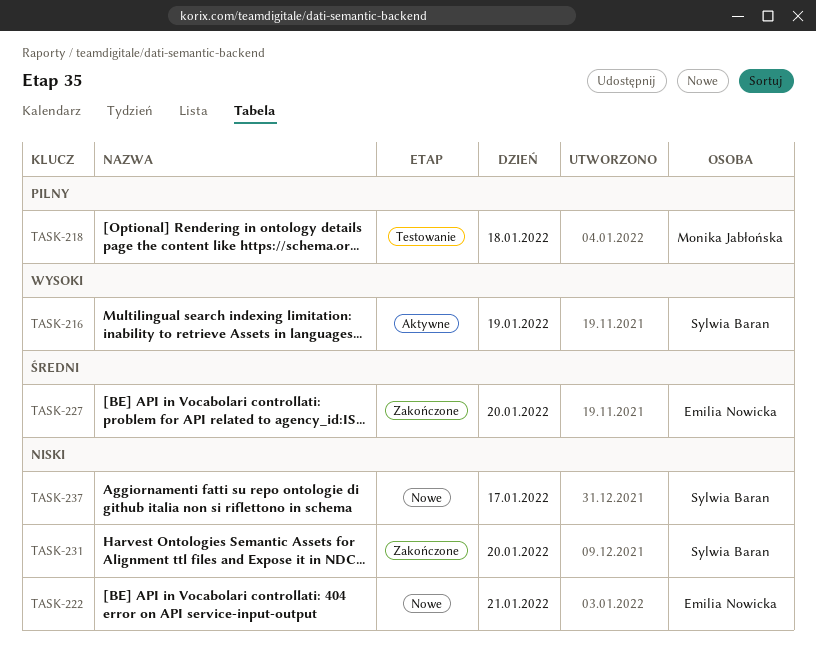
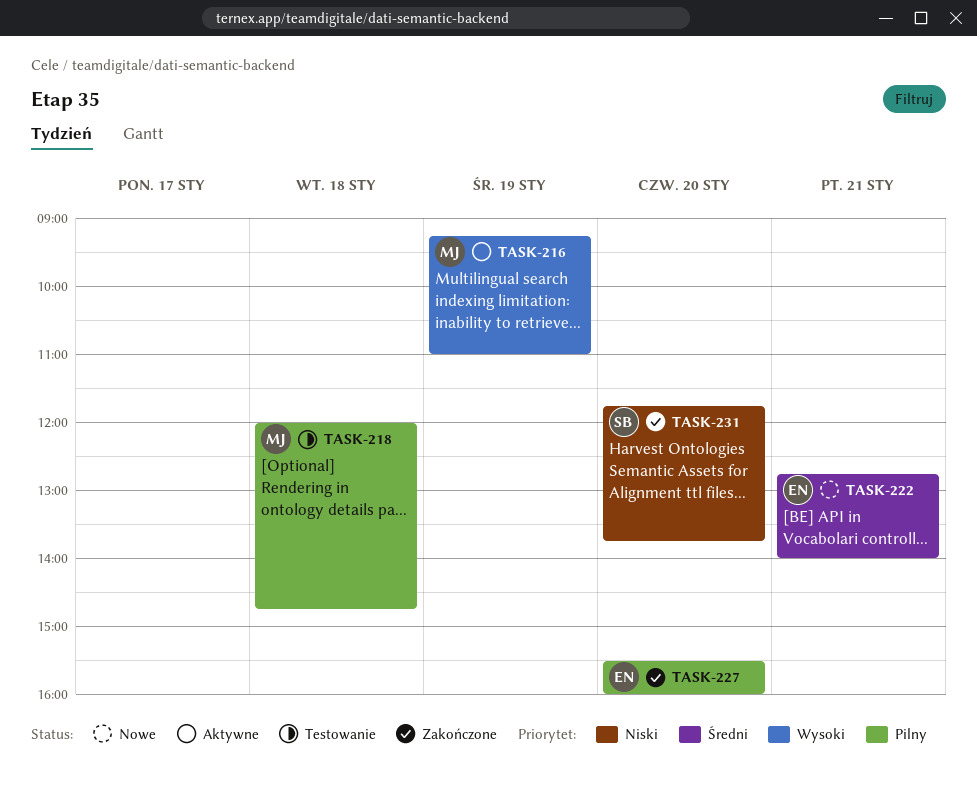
TASK-216, owner: Sylwia Baran -> Monika Jabłońska
TASK-222, priority: Niski -> Średni
TASK-227, priority: Średni -> Pilny
TASK-237: present -> none

